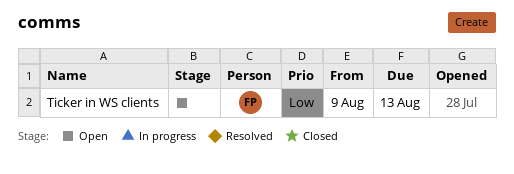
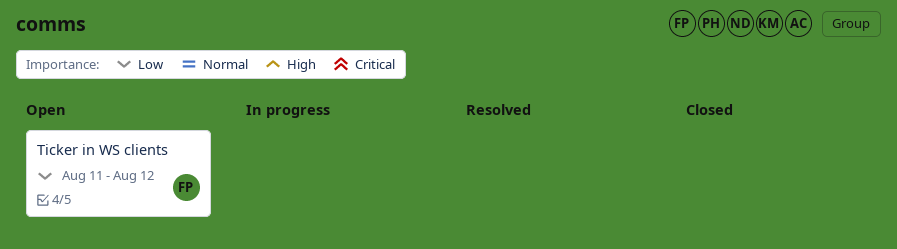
Ticker in WS clients, start: Aug 9 -> Aug 11
Ticker in WS clients, due: Aug 13 -> Aug 12

